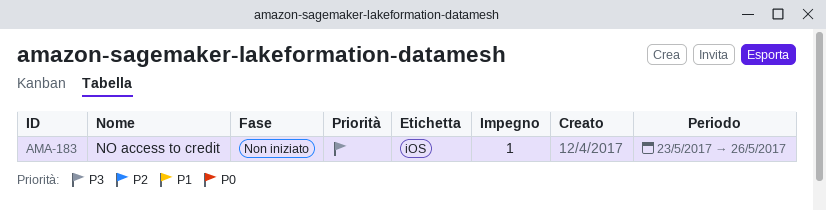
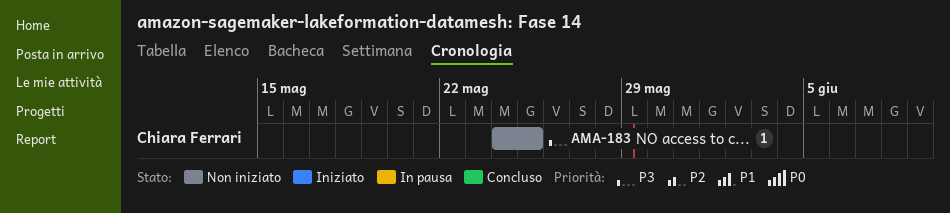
AMA-183, start: May 23 -> May 24
AMA-183, due: May 26 -> May 25

